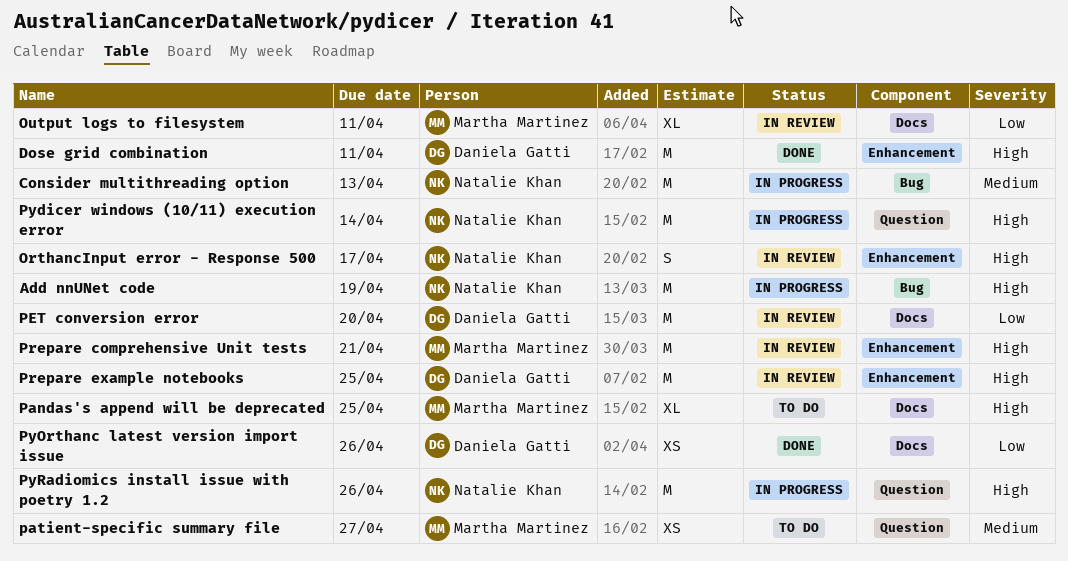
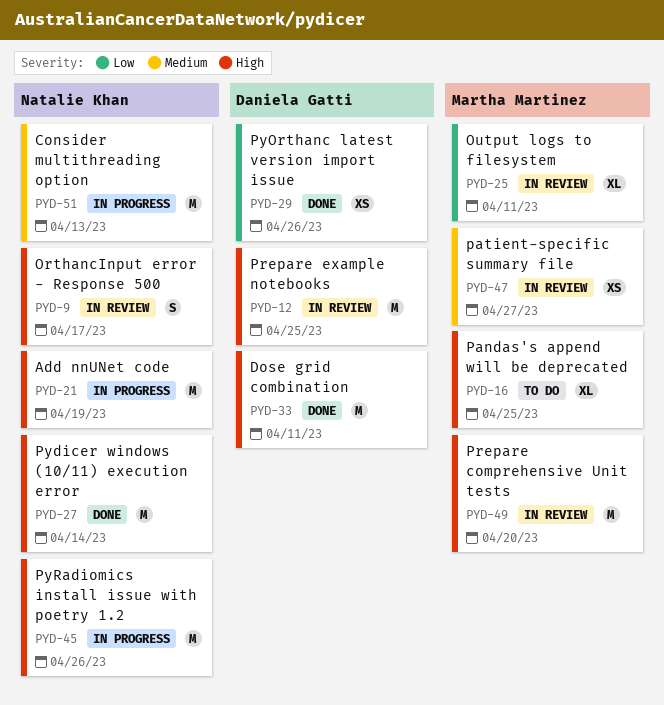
patient-specific summary file, status: To do -> In review
PET conversion error: present -> none
Prepare comprehensive Unit tests, due: Apr 21 -> Apr 20
Pydicer windows (10/11) execution error, status: In progress -> Done

